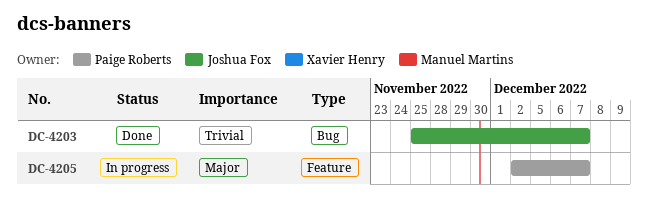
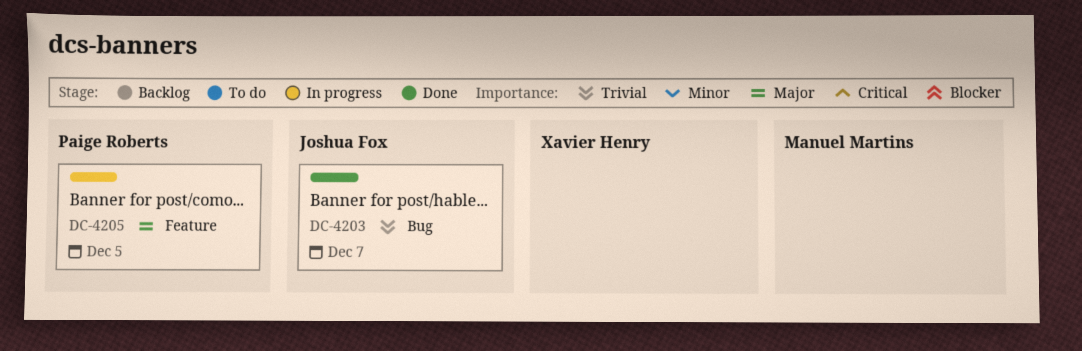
DC-4205, due: Dec 7 -> Dec 5

